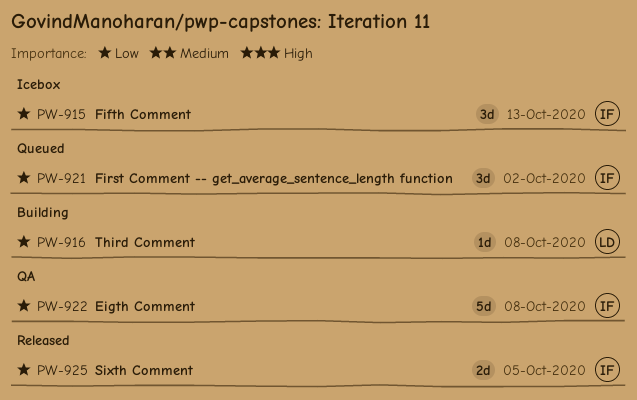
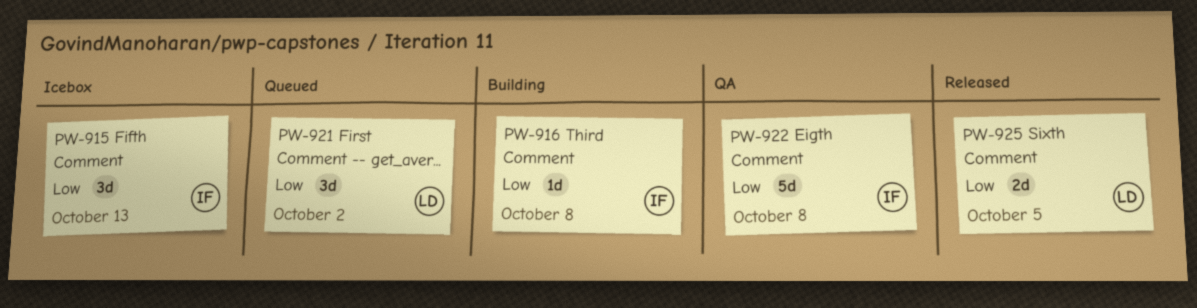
PW-916, owner: LD -> IF
PW-921, owner: IF -> LD
PW-925, owner: IF -> LD

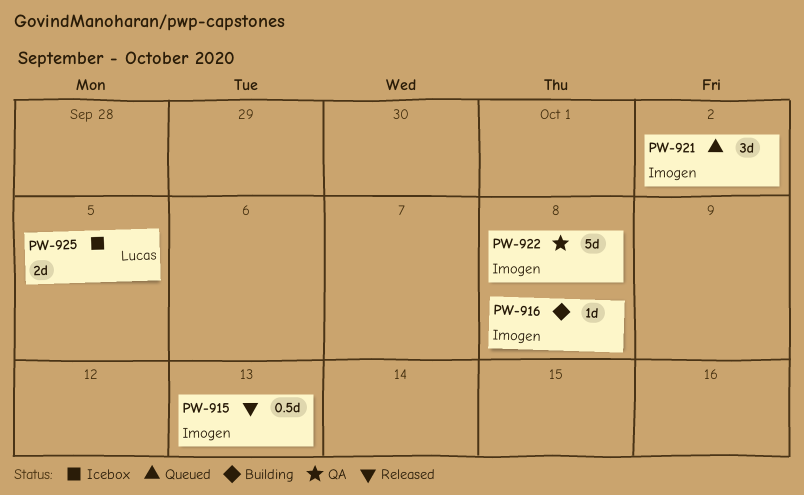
PW-915, status: Icebox -> Released
PW-915, estimate: 3d -> 0.5d
PW-921, owner: Lucas -> Imogen
PW-925, status: Released -> Icebox

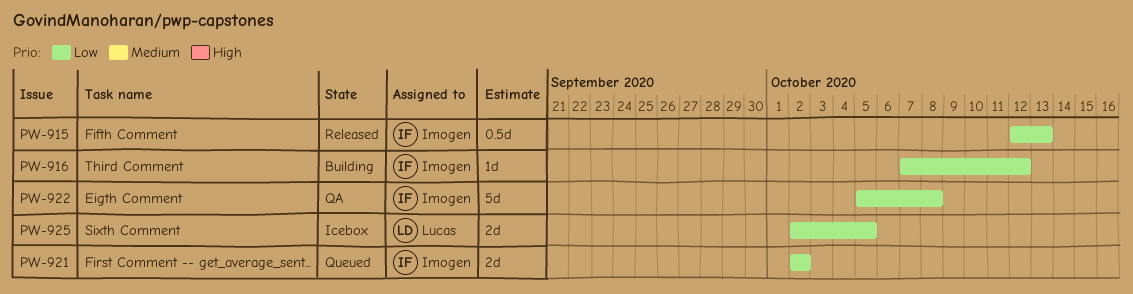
PW-916, due: Oct 8 -> Oct 12
PW-921, estimate: 3d -> 2d

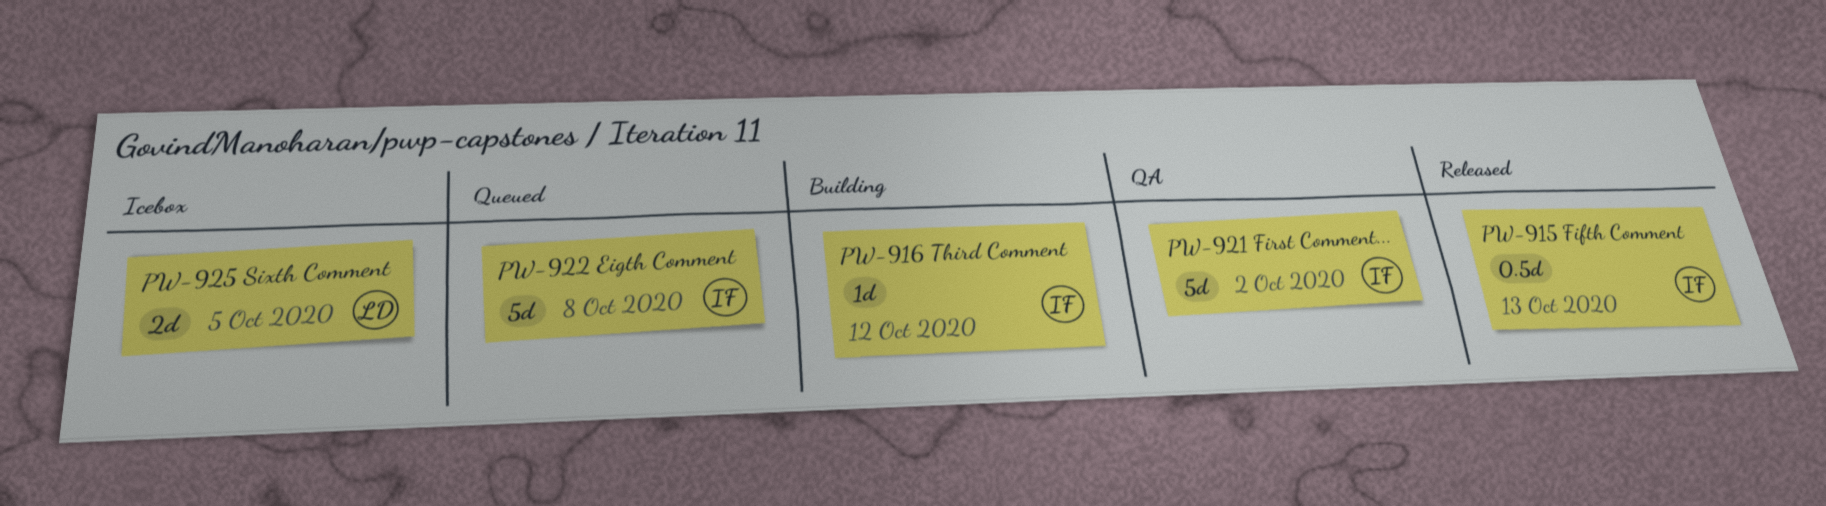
PW-921, status: Queued -> QA
PW-921, estimate: 2d -> 5d
PW-922, status: QA -> Queued

